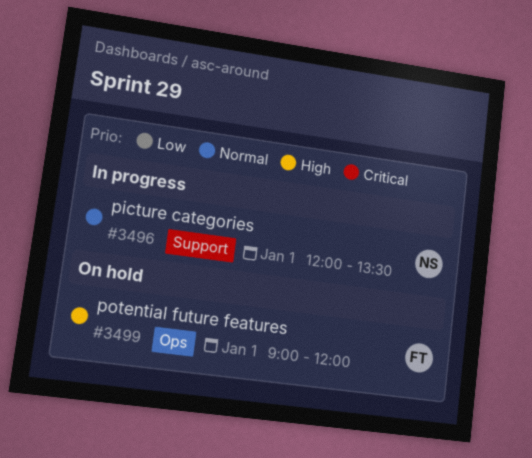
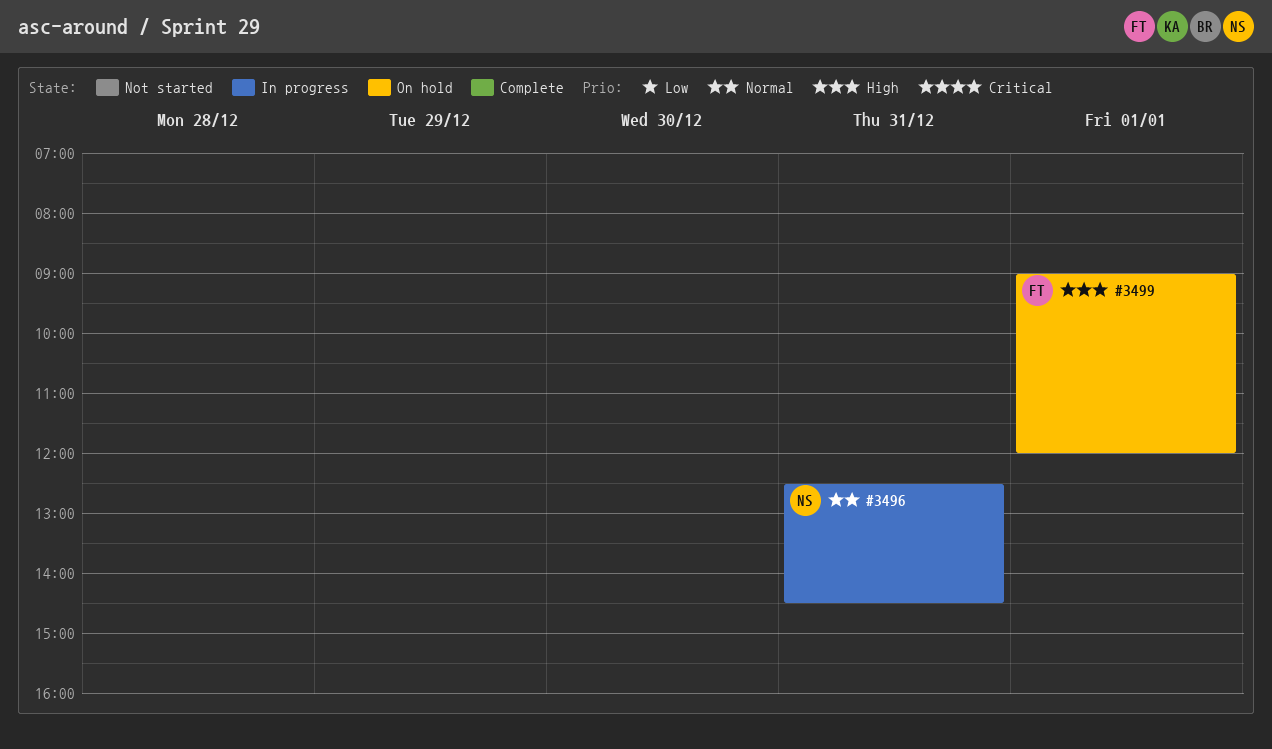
#3496, day: Jan 1 -> Dec 31
#3496, begins: 12:00 -> 12:30
#3496, ends: 13:30 -> 14:30

